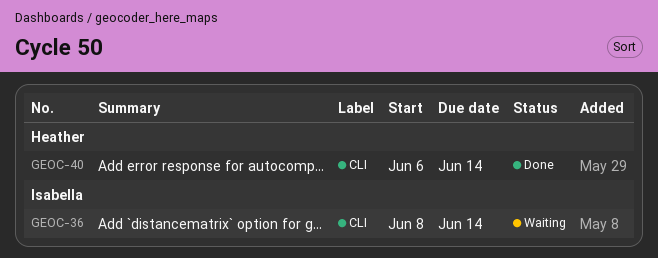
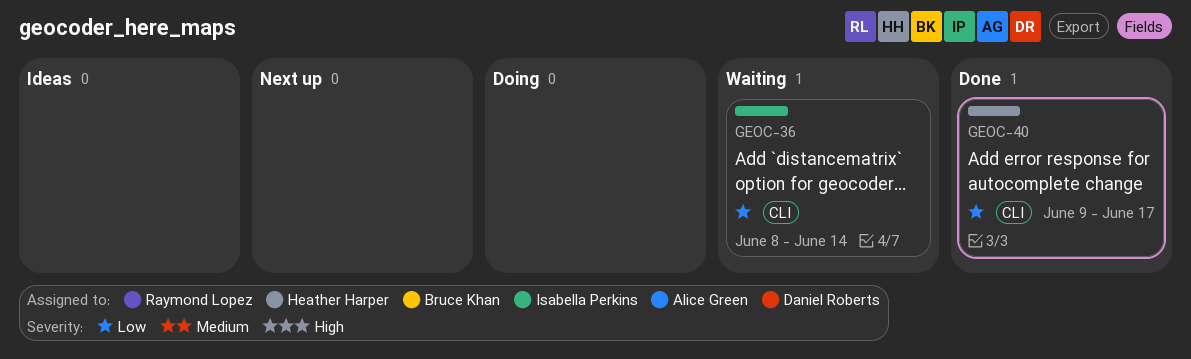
GEOC-40, start: Jun 6 -> Jun 9
GEOC-40, due: Jun 14 -> Jun 17

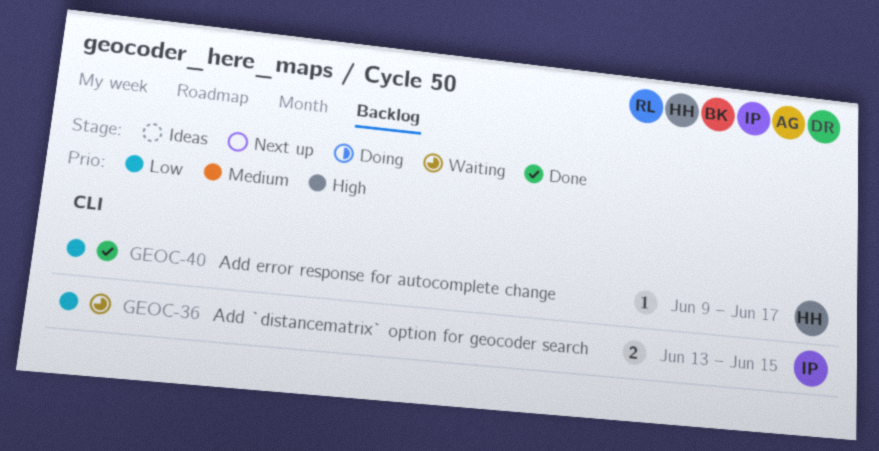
GEOC-36, start: Jun 8 -> Jun 13
GEOC-36, due: Jun 14 -> Jun 15

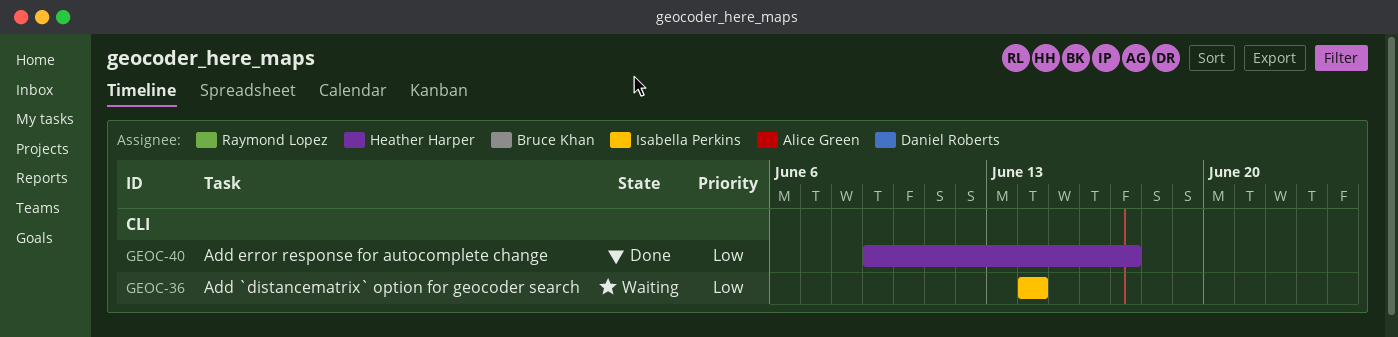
GEOC-36, start: Jun 13 -> Jun 14
GEOC-36, due: Jun 15 -> Jun 14

